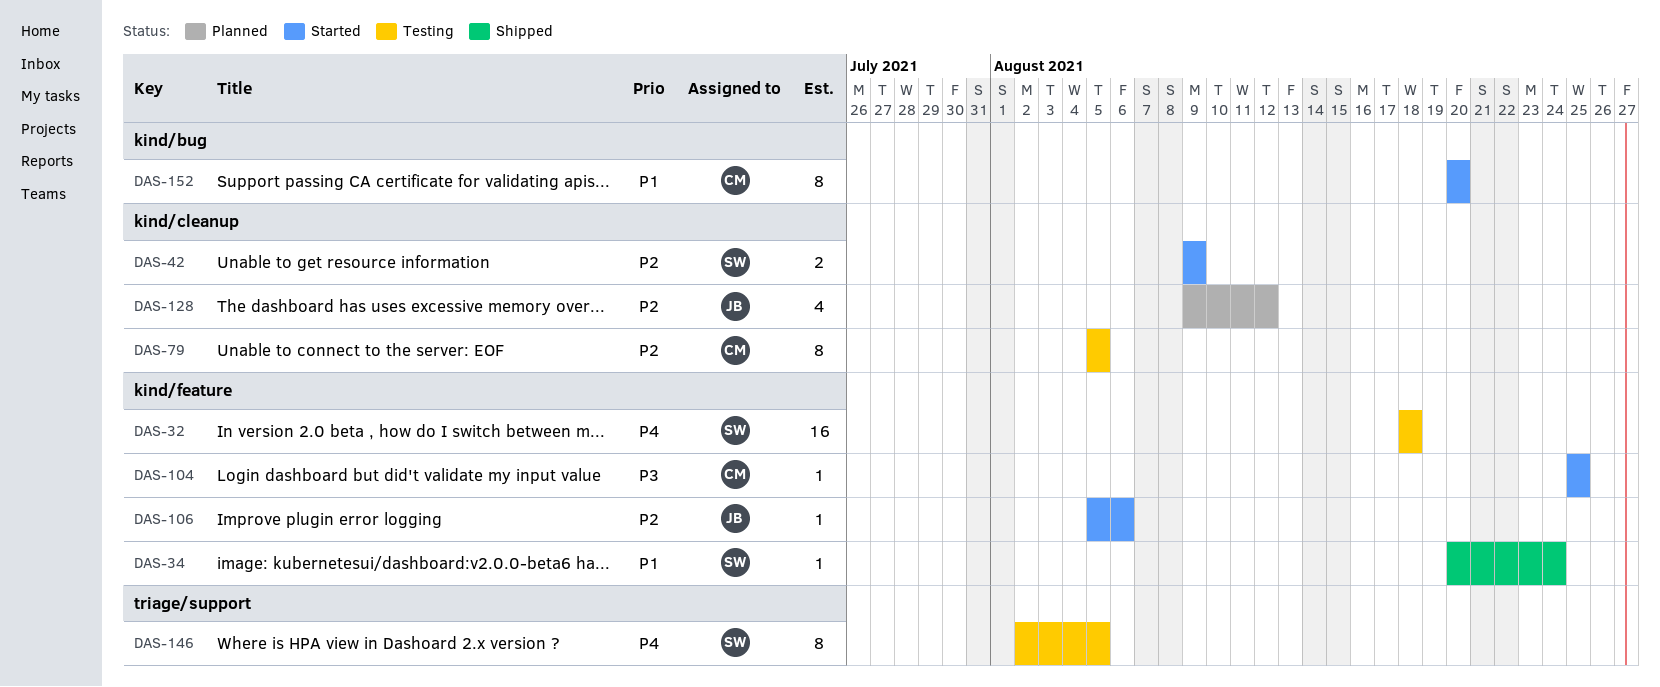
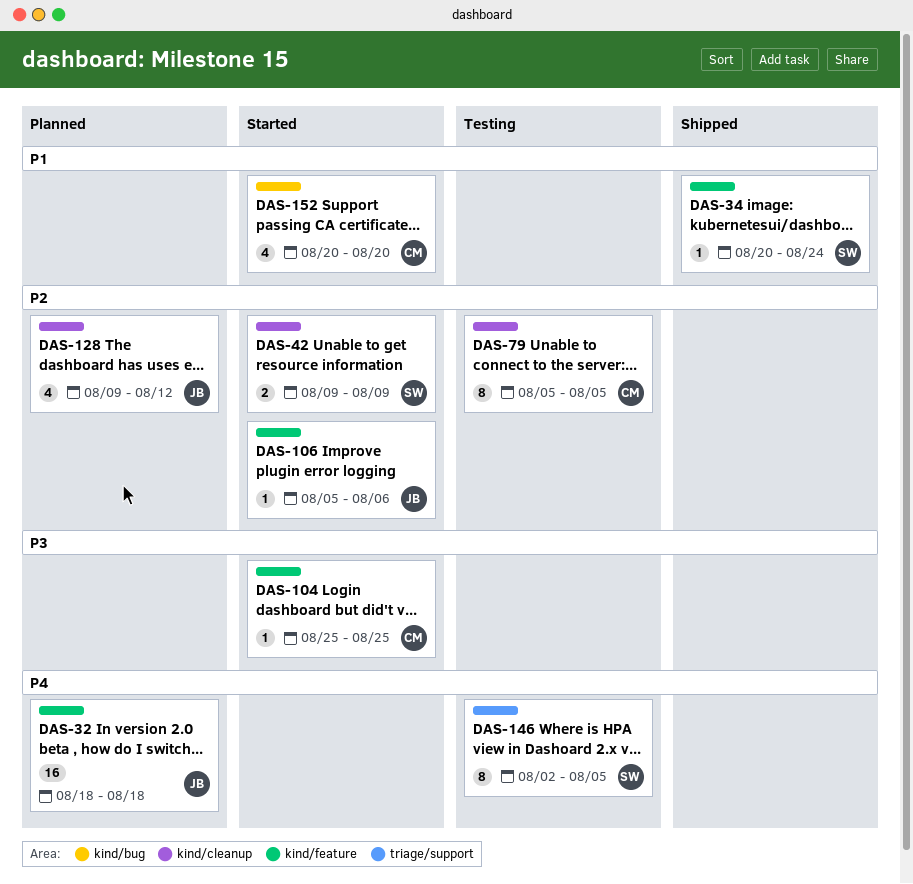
DAS-32, status: Testing -> Planned
DAS-32, owner: SW -> JB
DAS-152, estimate: 8 -> 4

